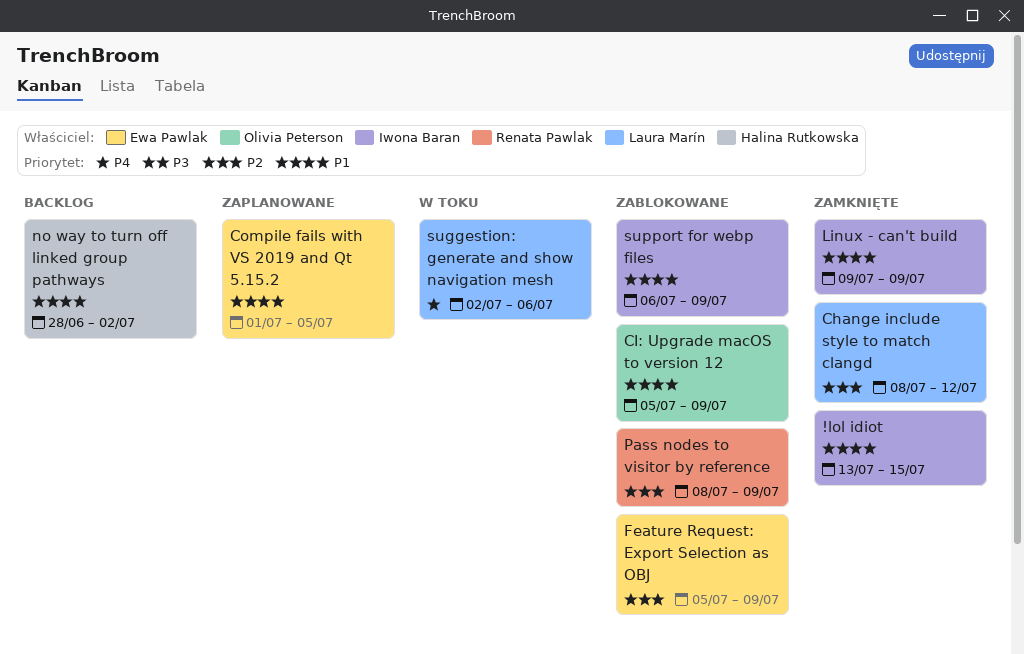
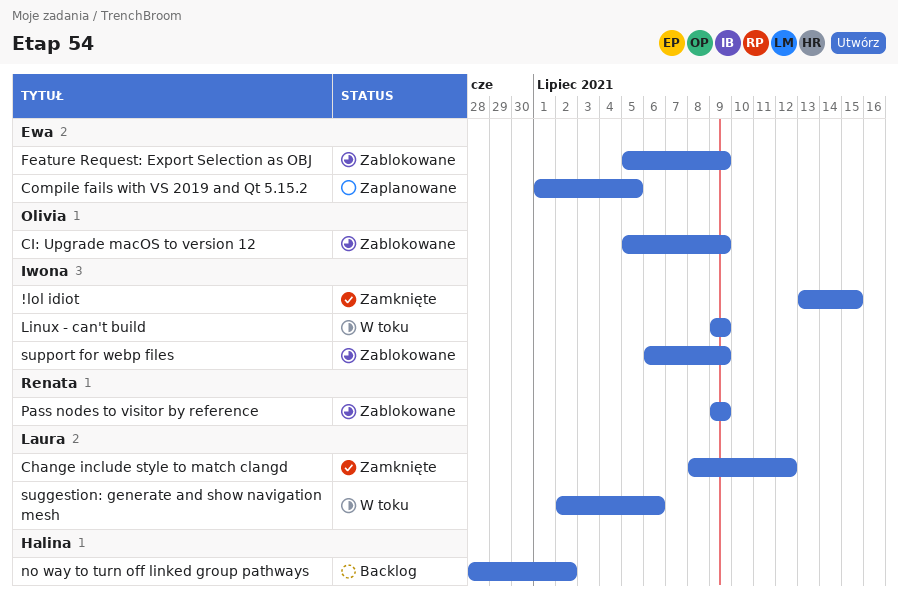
Linux - can't build, status: Zamknięte -> W toku
Pass nodes to visitor by reference, start: Jul 8 -> Jul 9

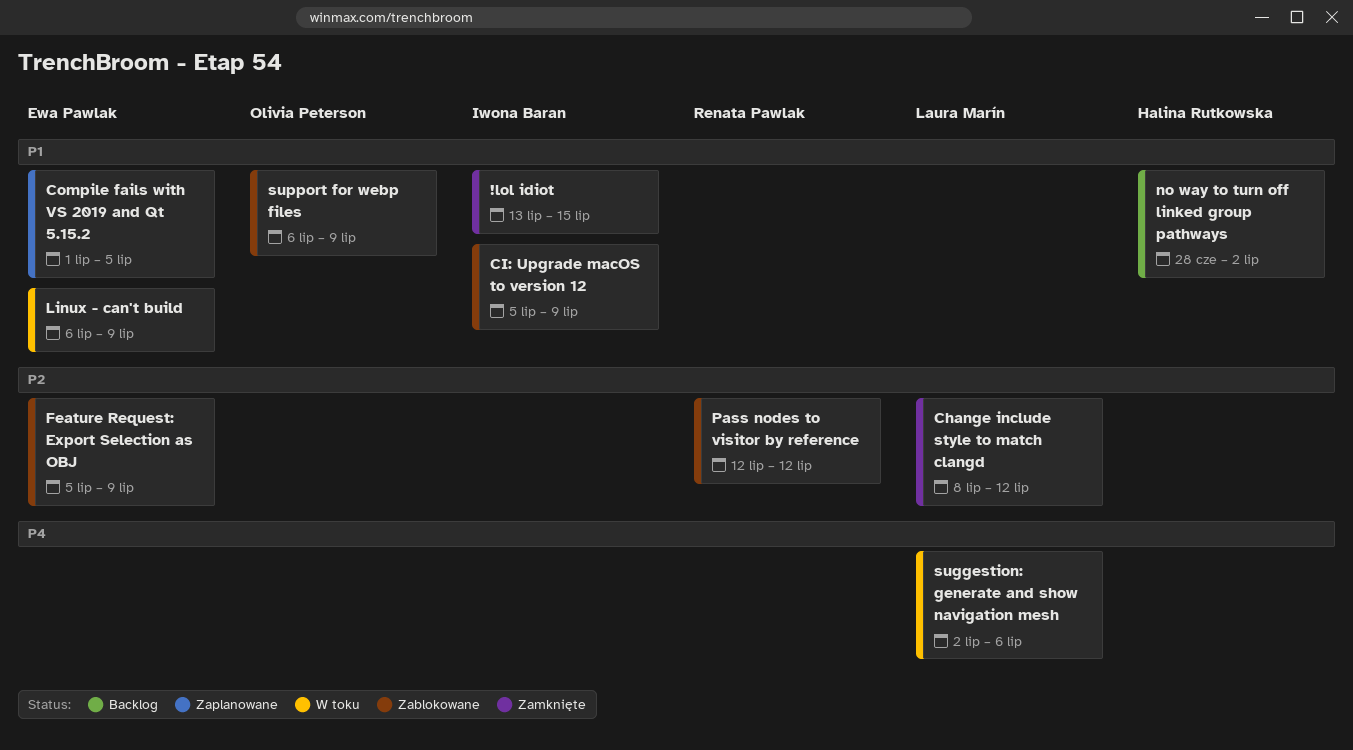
CI: Upgrade macOS to version 12, owner: Olivia Peterson -> Iwona Baran
Linux - can't build, owner: Iwona Baran -> Ewa Pawlak
Linux - can't build, start: Jul 9 -> Jul 6
Pass nodes to visitor by reference, start: Jul 9 -> Jul 12
Pass nodes to visitor by reference, due: Jul 9 -> Jul 12
support for webp files, owner: Iwona Baran -> Olivia Peterson

